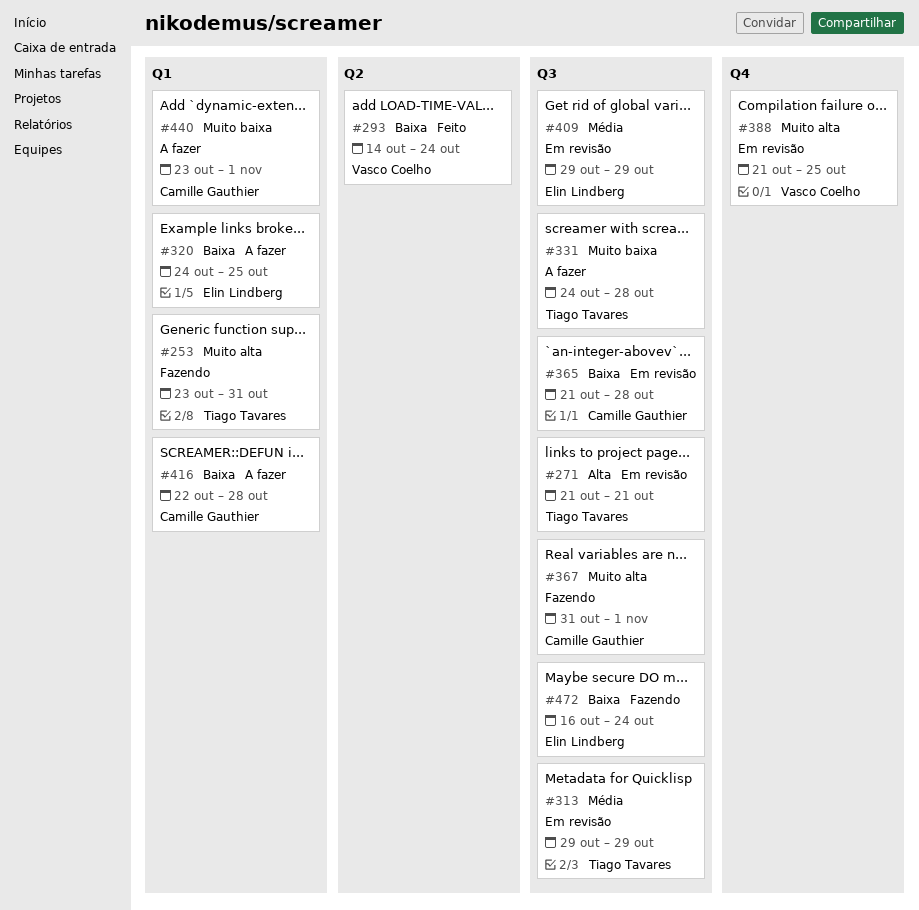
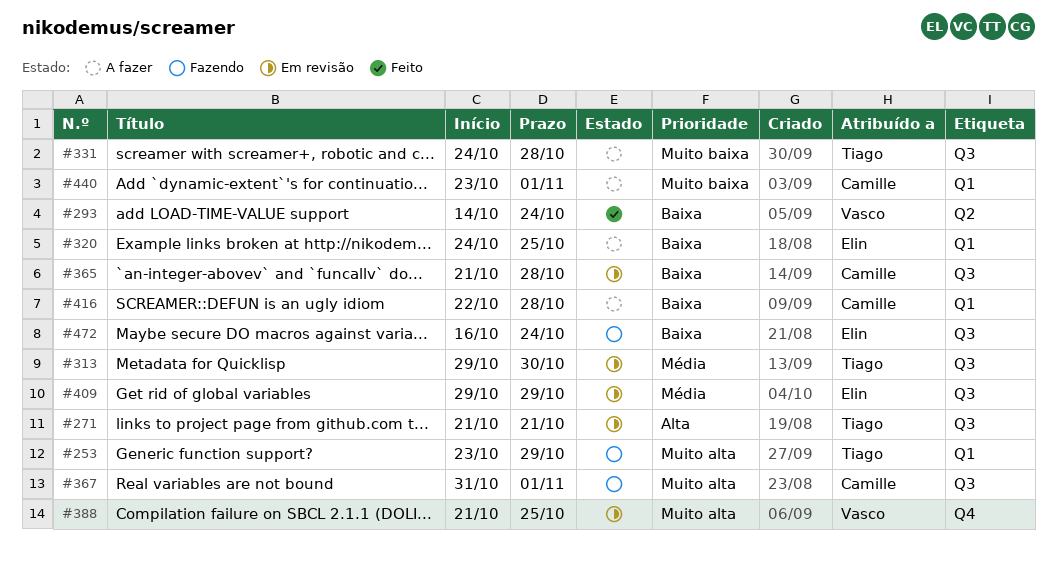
#253, due: Oct 31 -> Oct 29
#313, due: Oct 29 -> Oct 30

